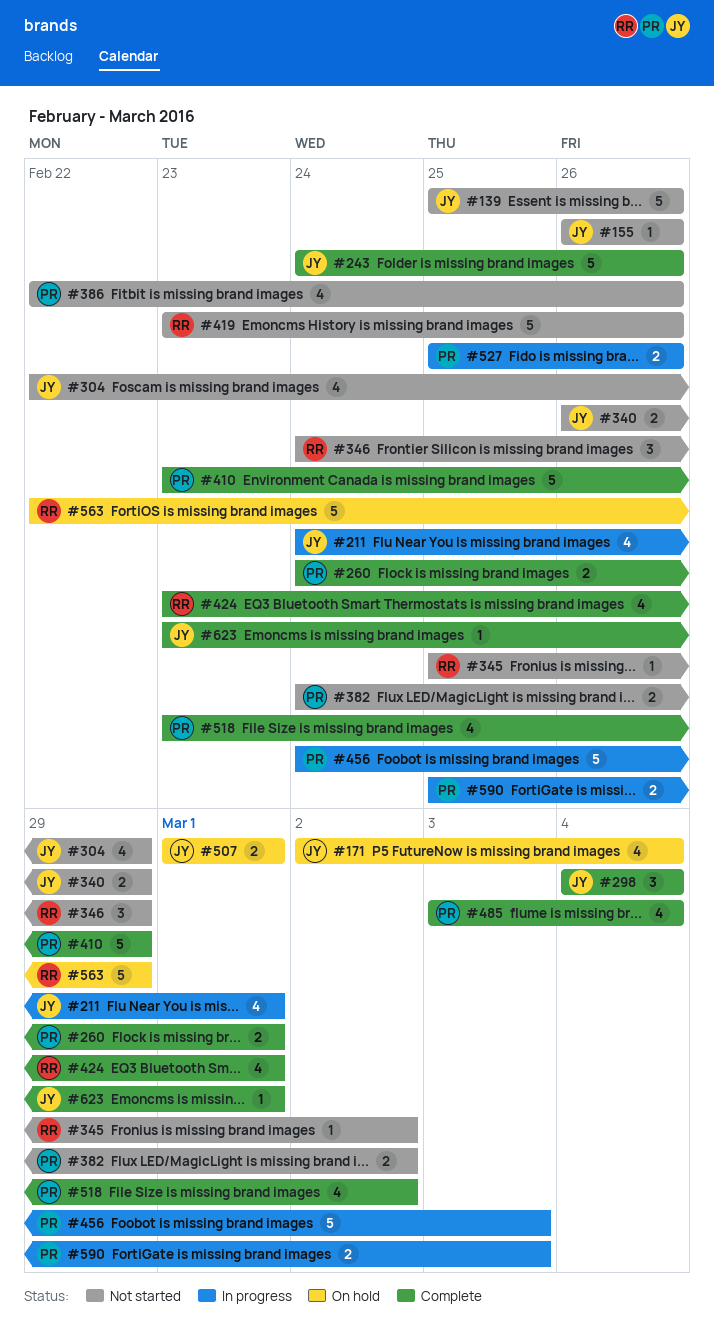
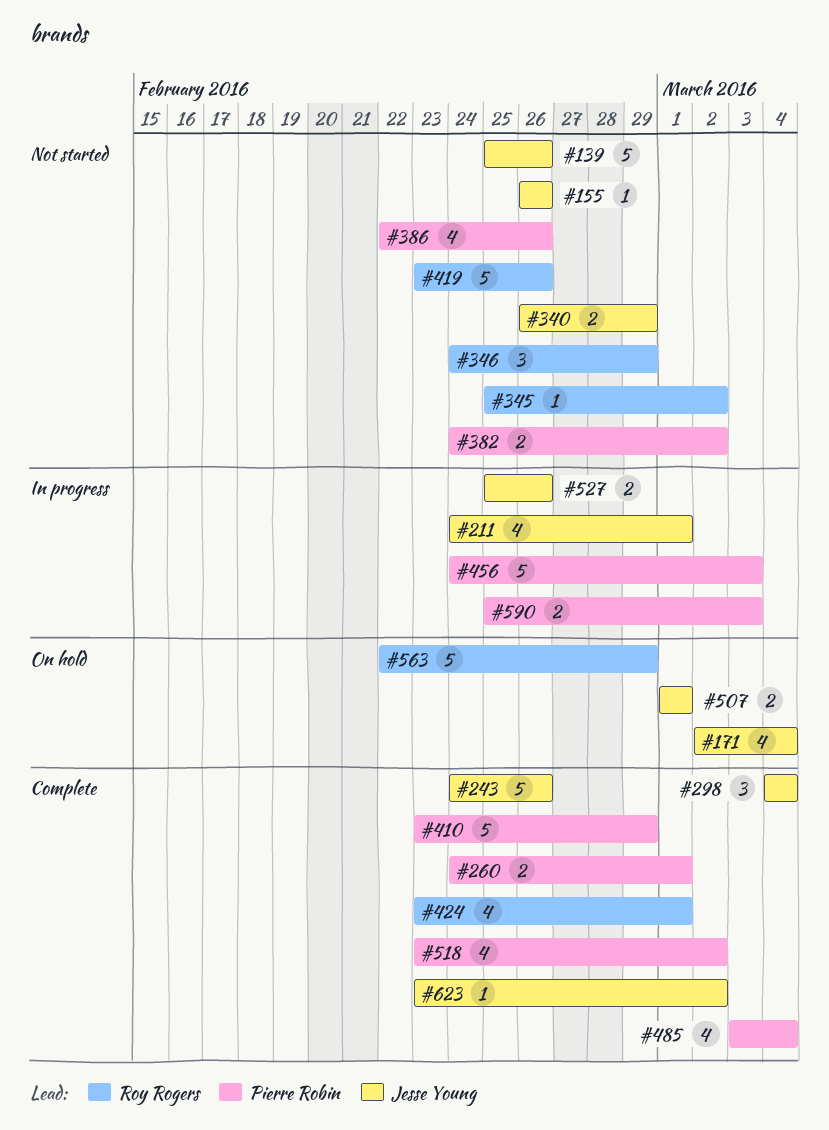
#304: present -> none
#527, owner: Pierre Robin -> Jesse Young
#623, due: Mar 1 -> Mar 2

